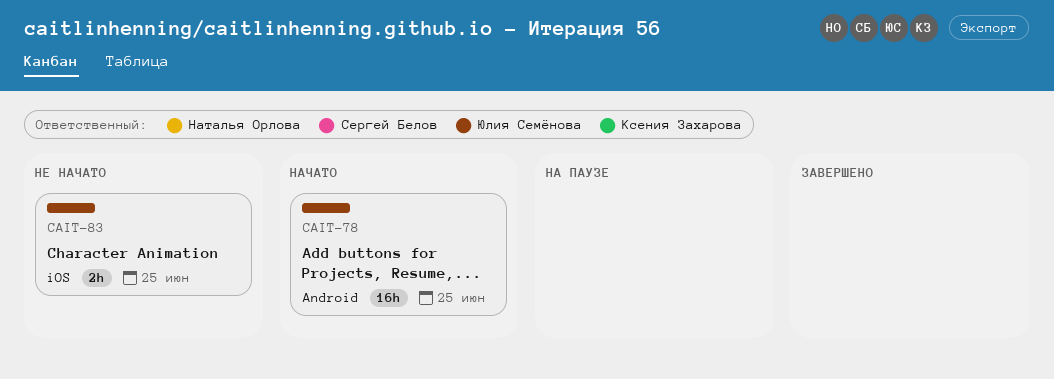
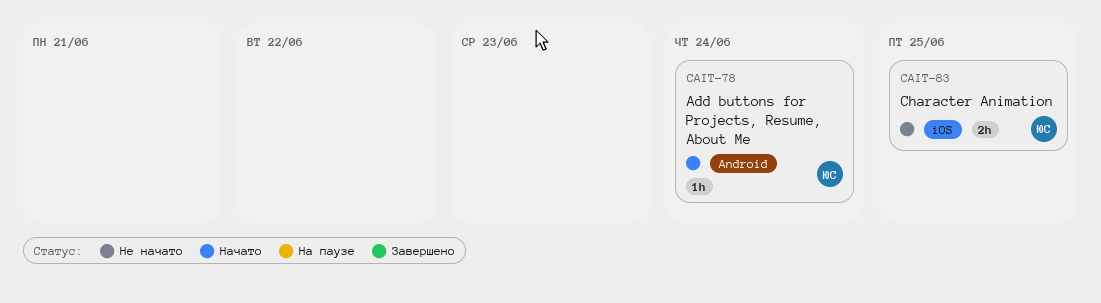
CAIT-78, estimate: 16h -> 1h
CAIT-78, due: Jun 25 -> Jun 24

